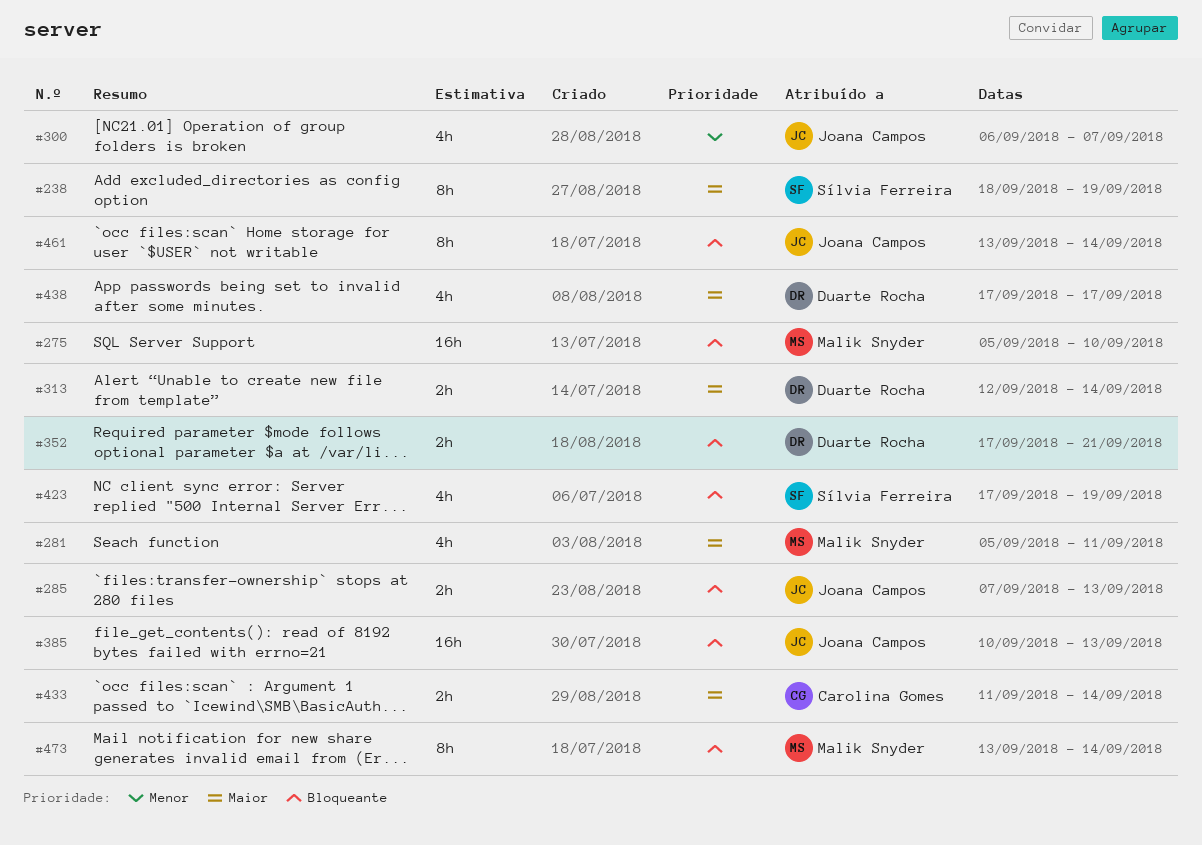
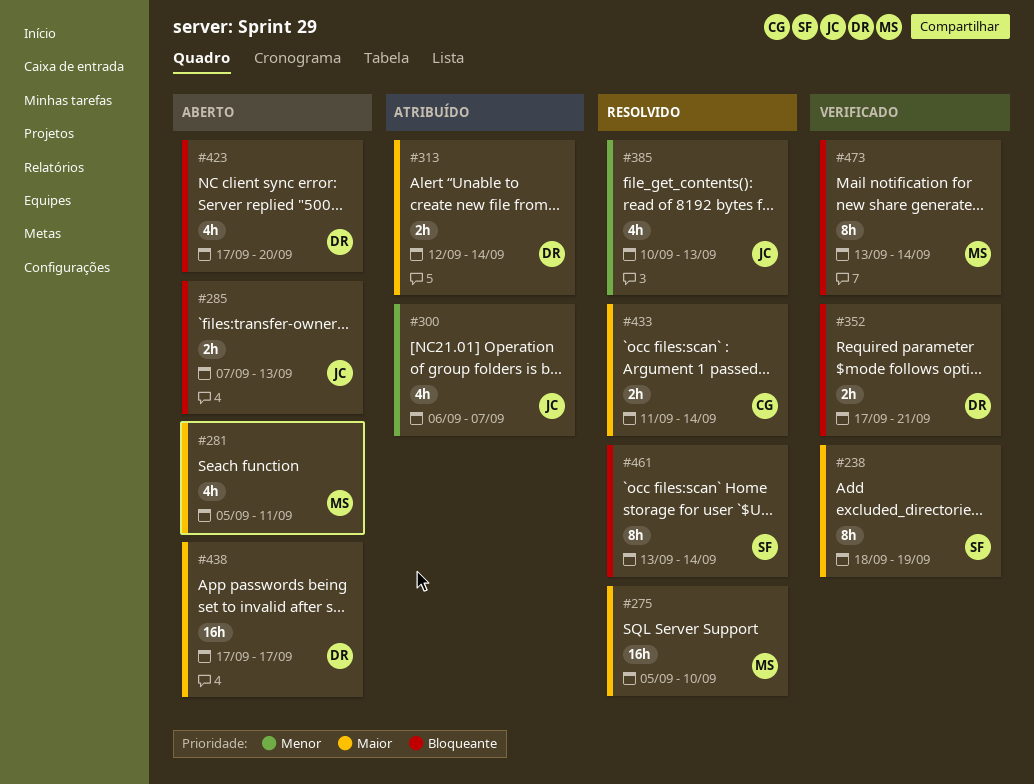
#275, priority: Bloqueante -> Maior
#385, priority: Bloqueante -> Menor
#385, estimate: 16h -> 4h
#423, owner: Sílvia Ferreira -> Duarte Rocha
#423, due: Sep 19 -> Sep 20
#438, estimate: 4h -> 16h
#461, owner: Joana Campos -> Sílvia Ferreira

